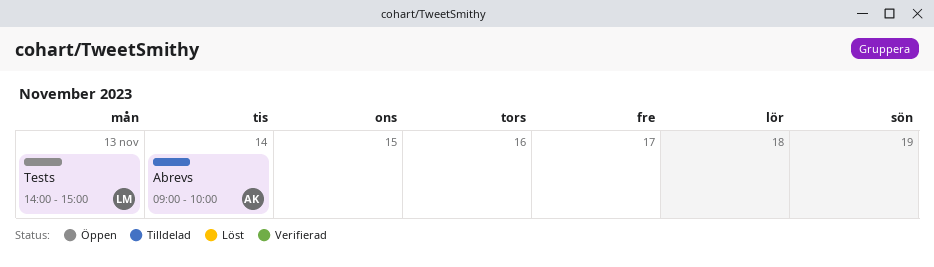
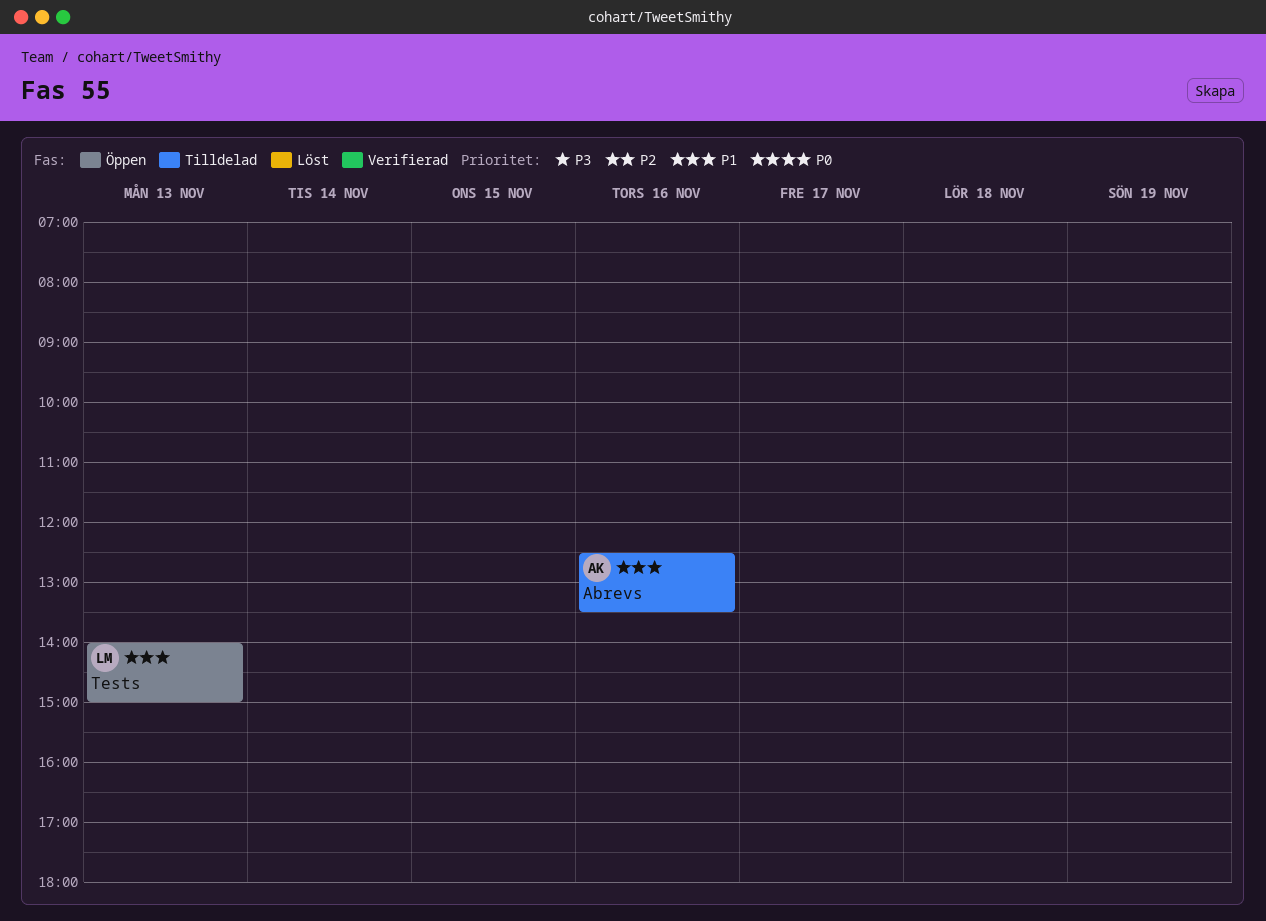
Abrevs, day: Nov 14 -> Nov 16
Abrevs, begins: 09:00 -> 12:30
Abrevs, ends: 10:00 -> 13:30

